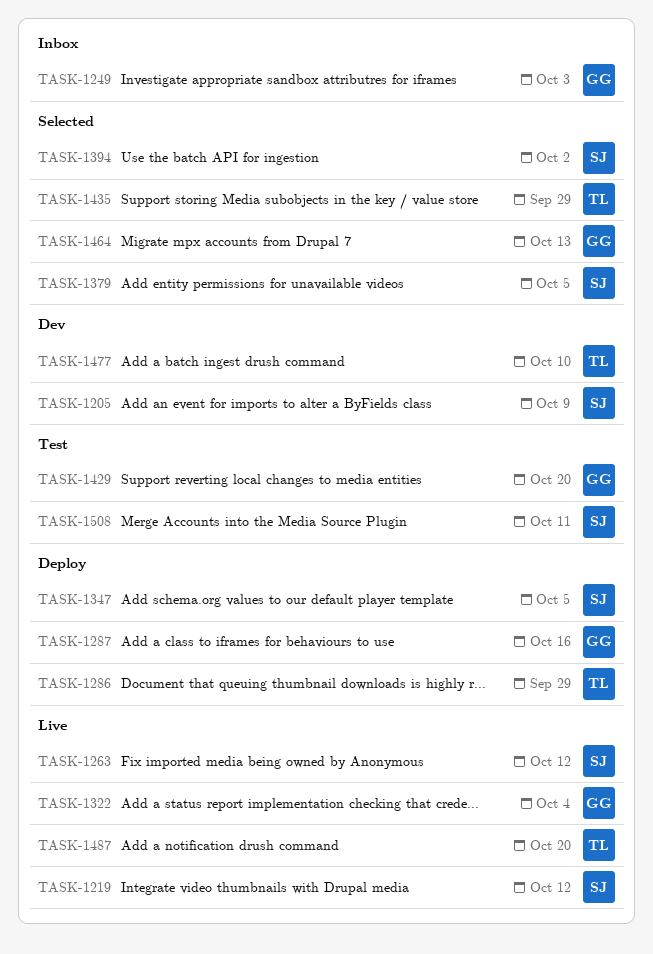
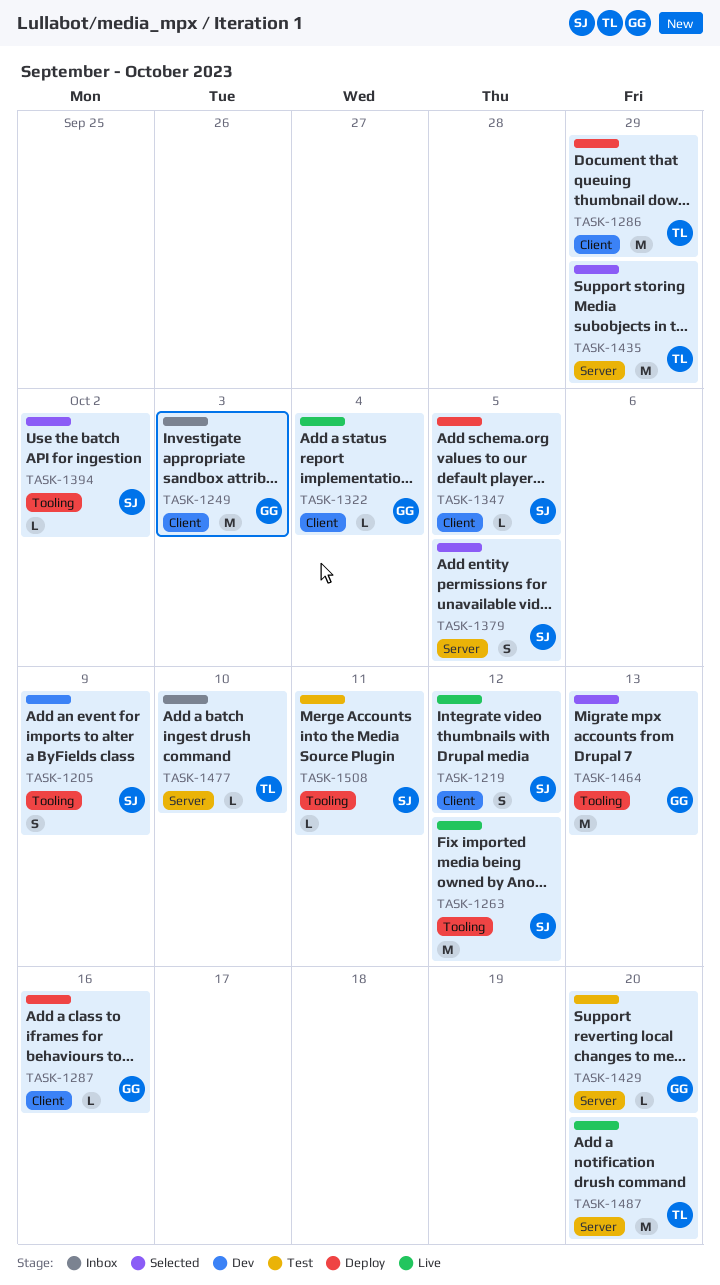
TASK-1477, status: Dev -> Inbox

